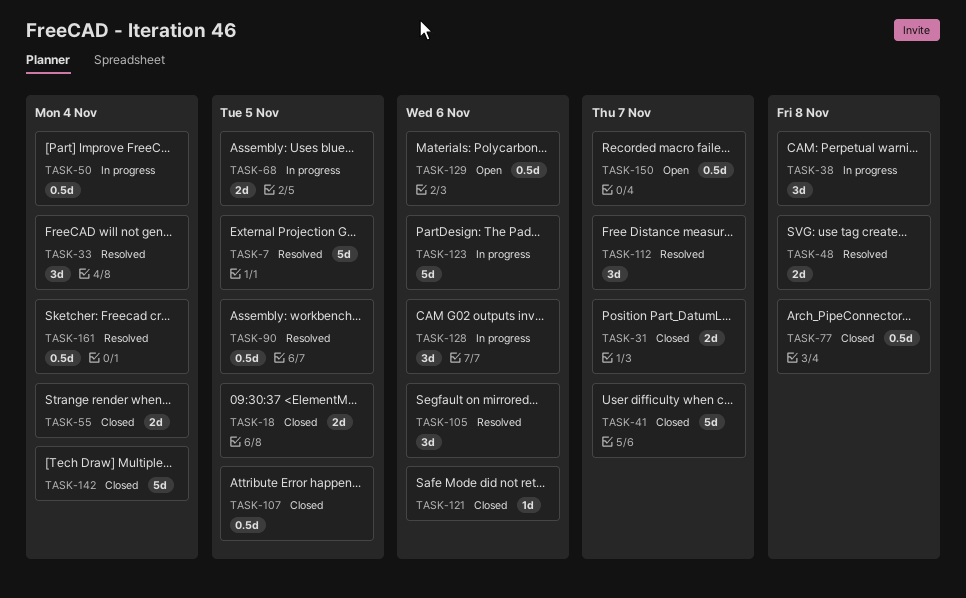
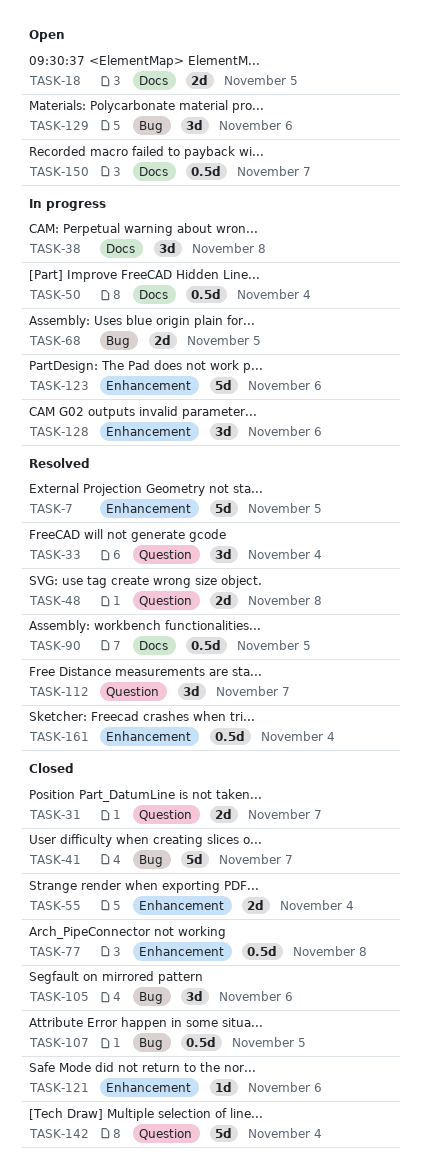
TASK-18, status: Closed -> Open
TASK-105, status: Resolved -> Closed
TASK-129, estimate: 0.5d -> 3d

